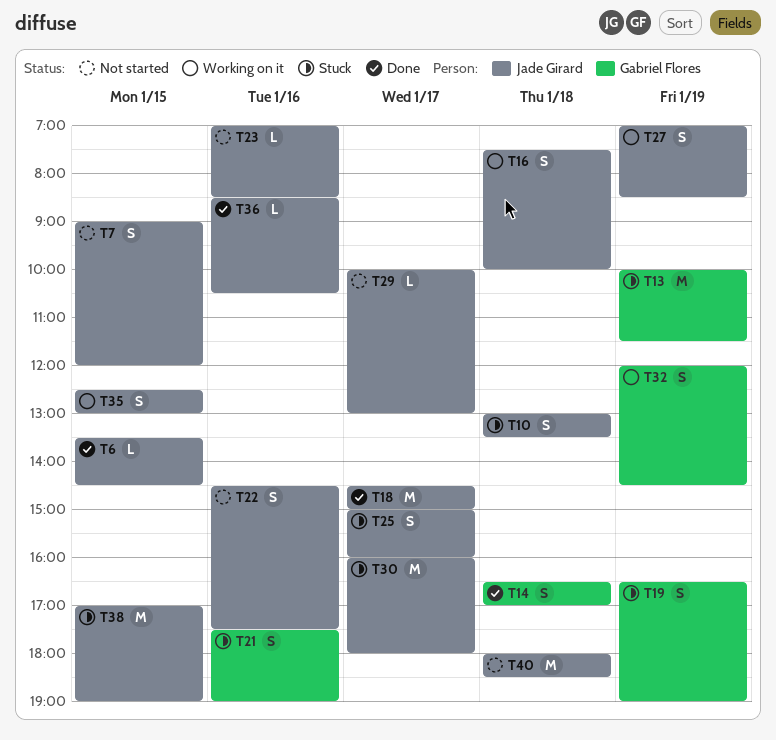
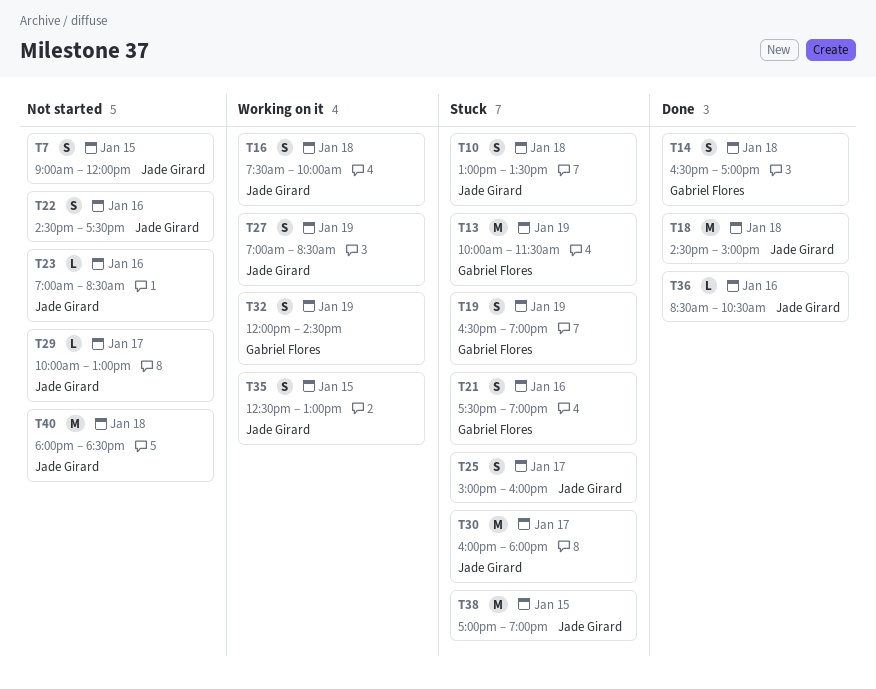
T6: present -> none
T18, day: Jan 17 -> Jan 18

